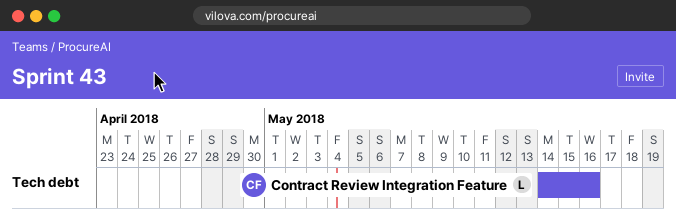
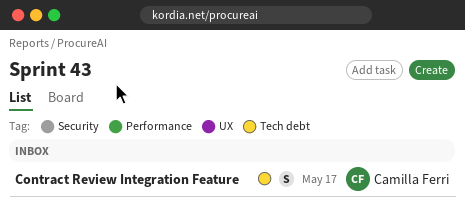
Contract Review Integration Feature, estimate: L -> S
Contract Review Integration Feature, due: May 16 -> May 17

